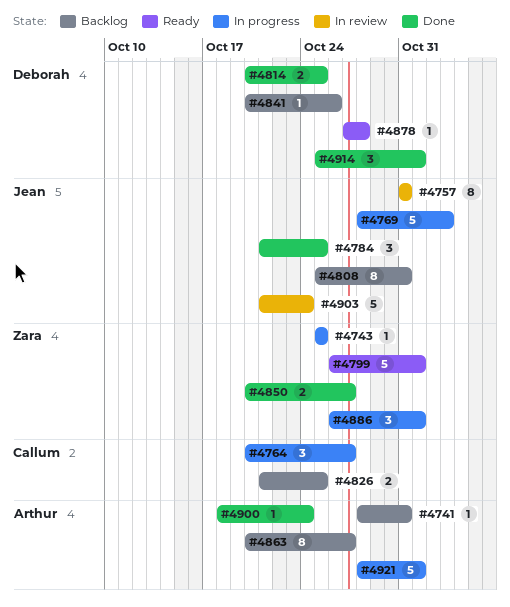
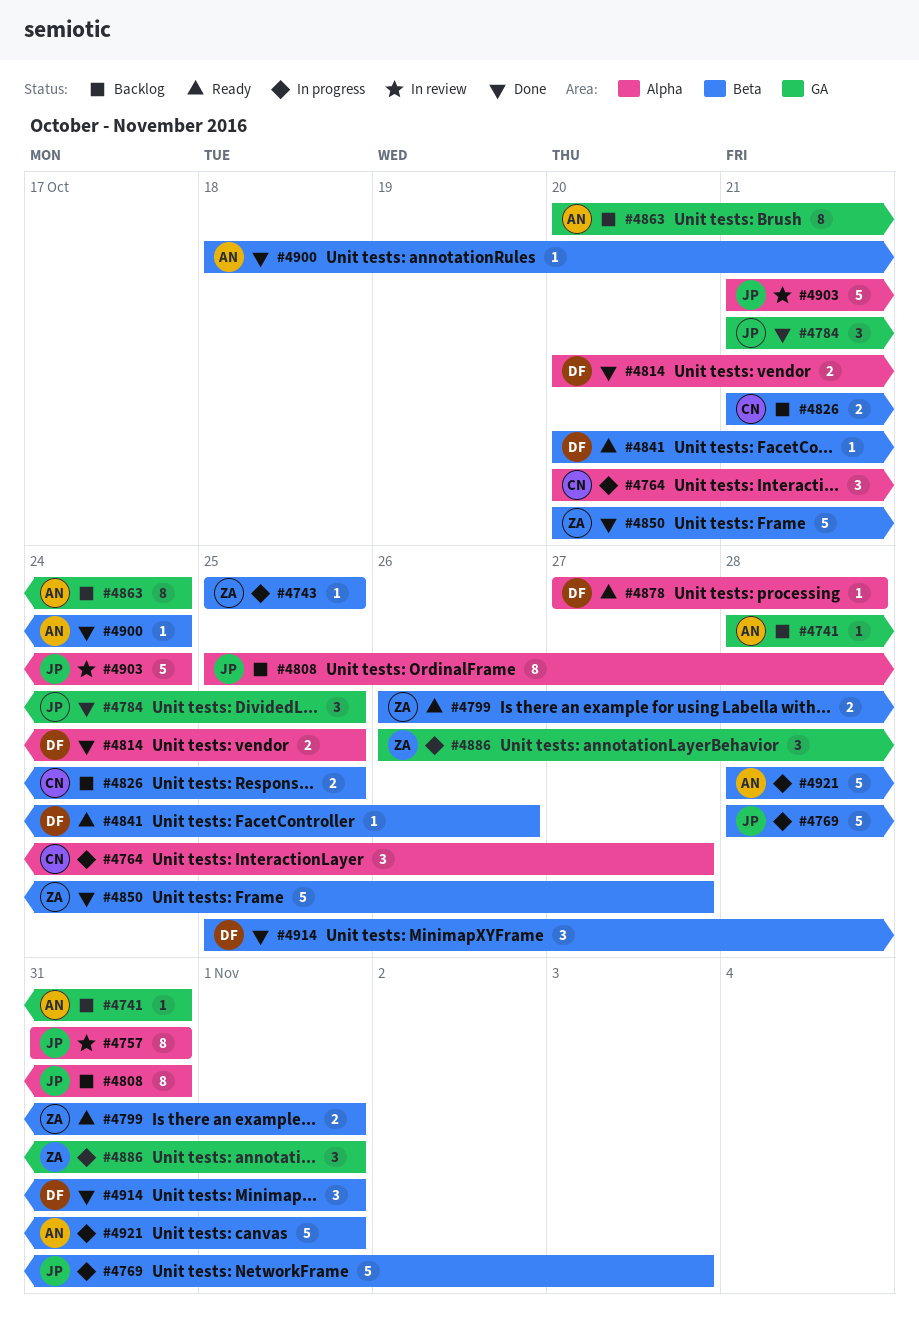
#4799, estimate: 5 -> 2
#4841, status: Backlog -> Ready
#4850, estimate: 2 -> 5
#4863, due: Oct 27 -> Oct 24

